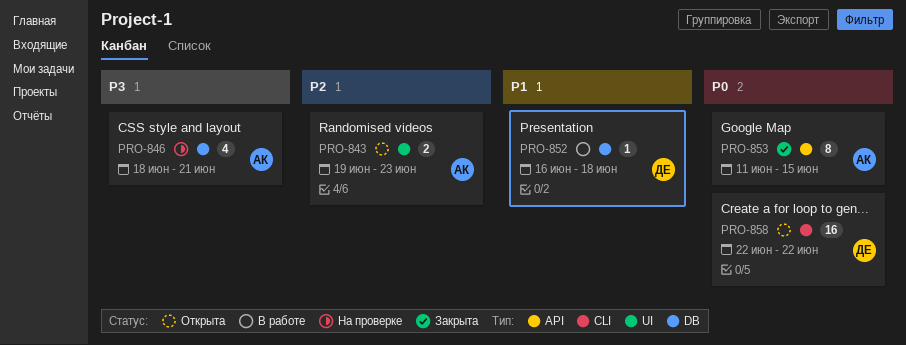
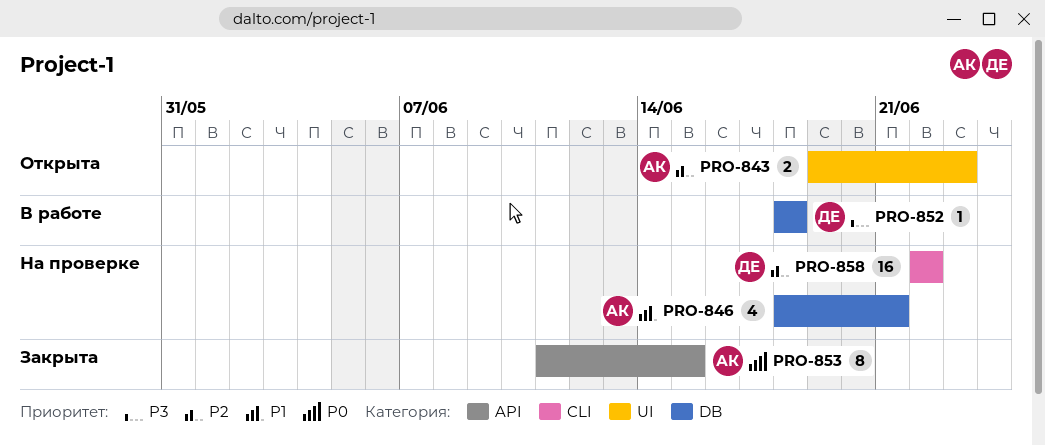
PRO-846, priority: P3 -> P1
PRO-852, priority: P1 -> P3
PRO-852, start: Jun 16 -> Jun 18
PRO-858, status: Открыта -> На проверке
PRO-858, priority: P0 -> P2

